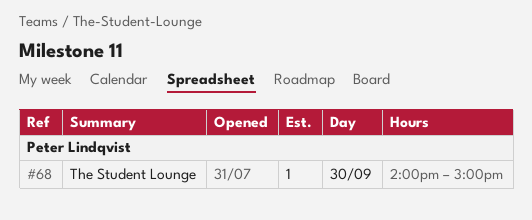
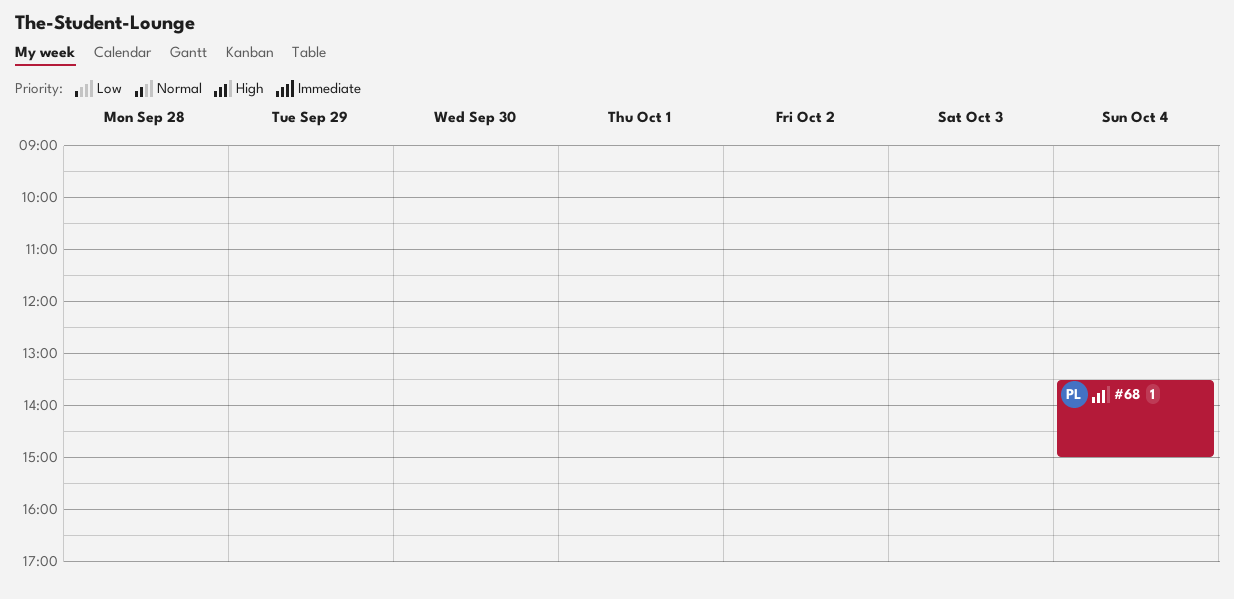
#68, day: Sep 30 -> Oct 4
#68, begins: 14:00 -> 13:30

